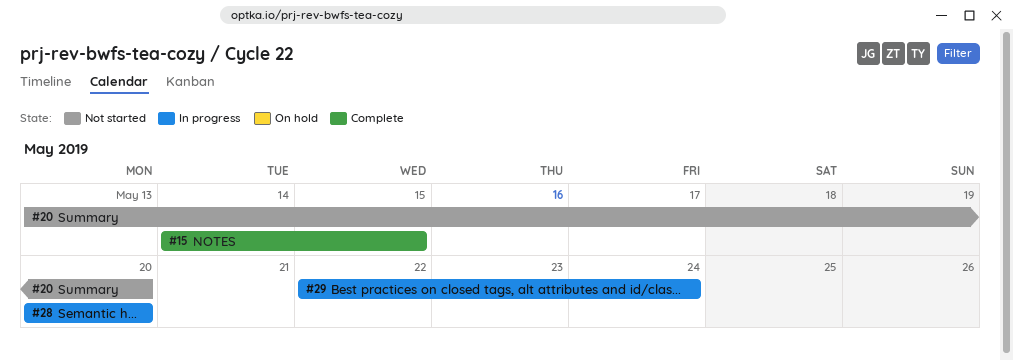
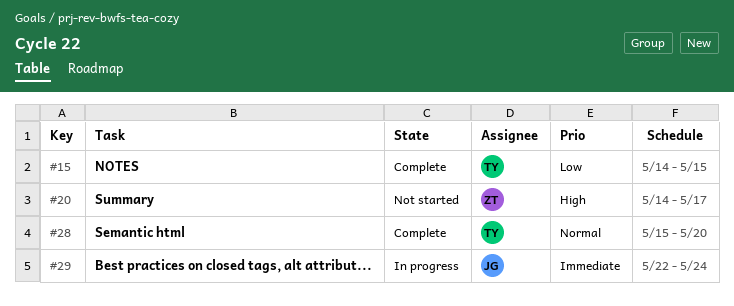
#20, start: May 13 -> May 14
#20, due: May 20 -> May 17
#28, status: In progress -> Complete
#28, start: May 20 -> May 15

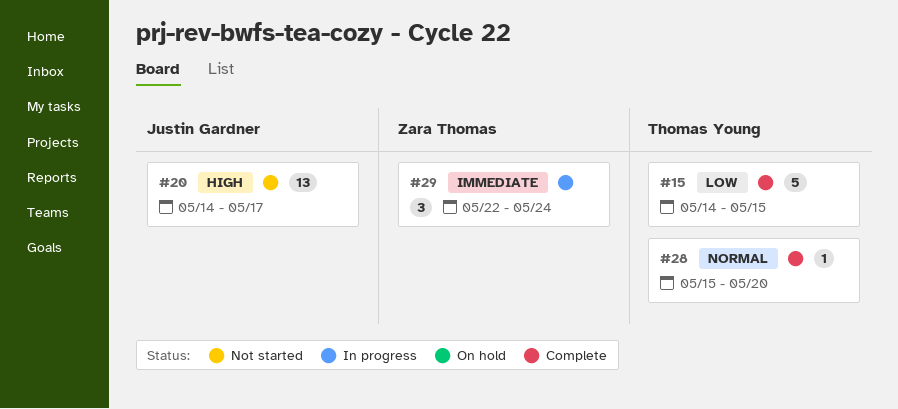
#20, owner: Zara Thomas -> Justin Gardner
#29, owner: Justin Gardner -> Zara Thomas

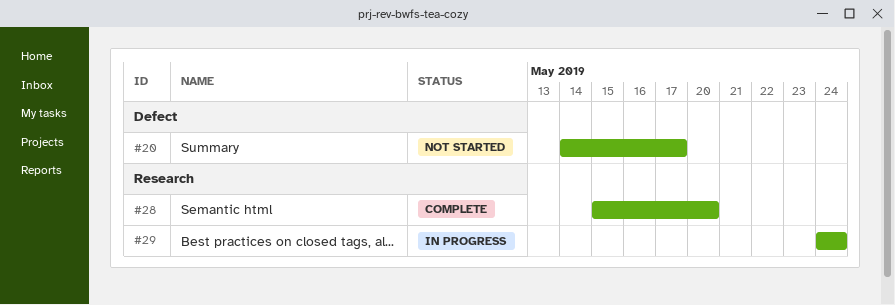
#15: present -> none
#29, start: May 22 -> May 24

